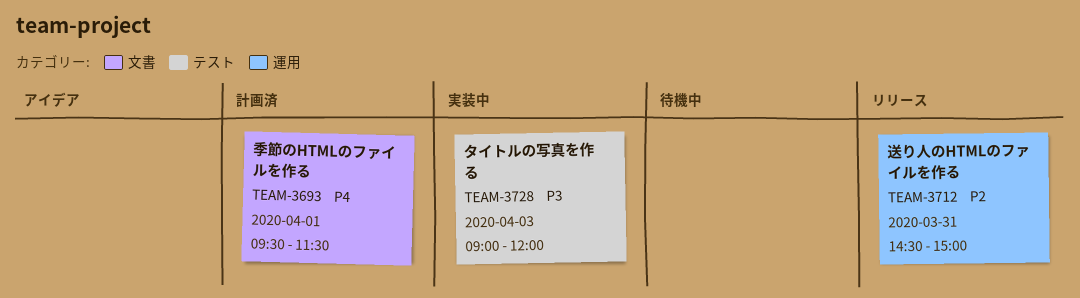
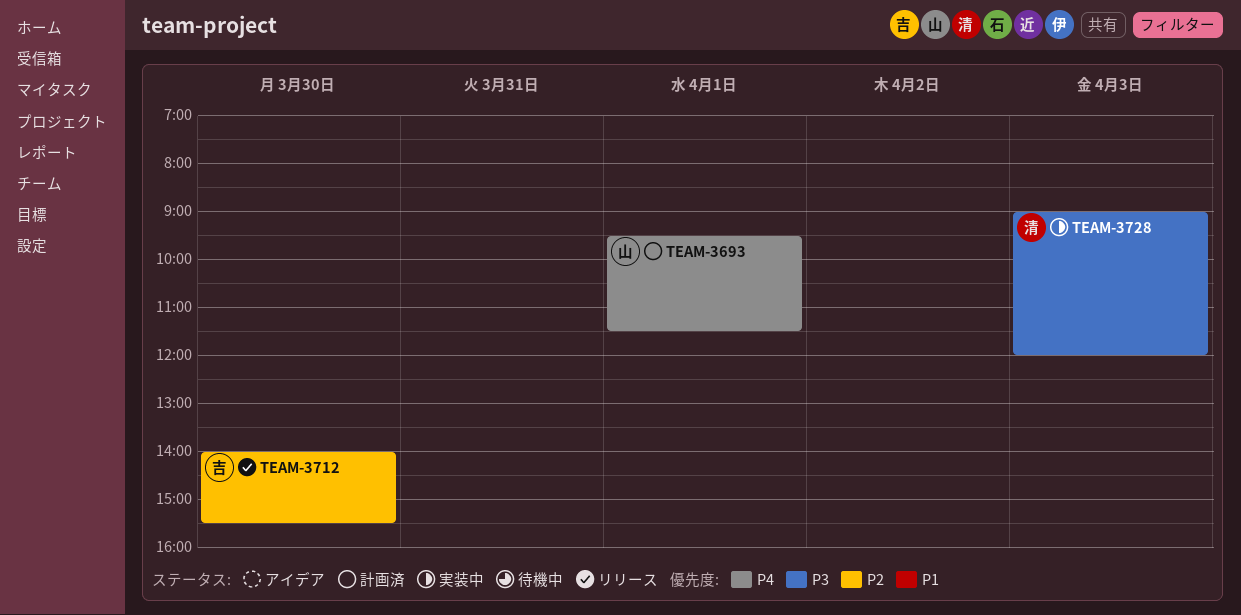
TEAM-3712, day: Mar 31 -> Mar 30
TEAM-3712, begins: 14:30 -> 14:00
TEAM-3712, ends: 15:00 -> 15:30

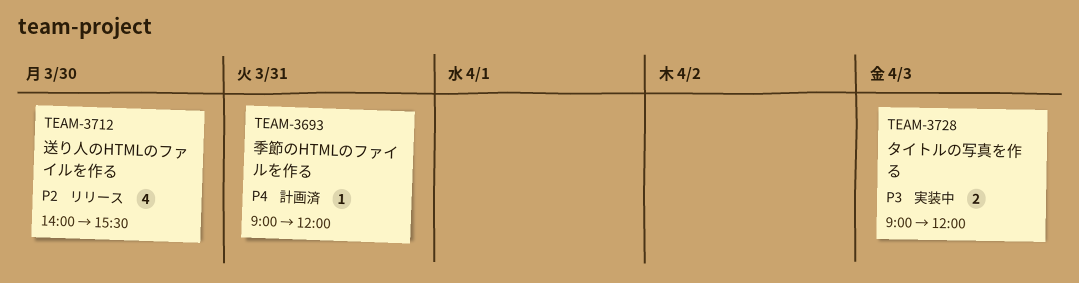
TEAM-3693, day: Apr 1 -> Mar 31
TEAM-3693, begins: 09:30 -> 09:00
TEAM-3693, ends: 11:30 -> 12:00

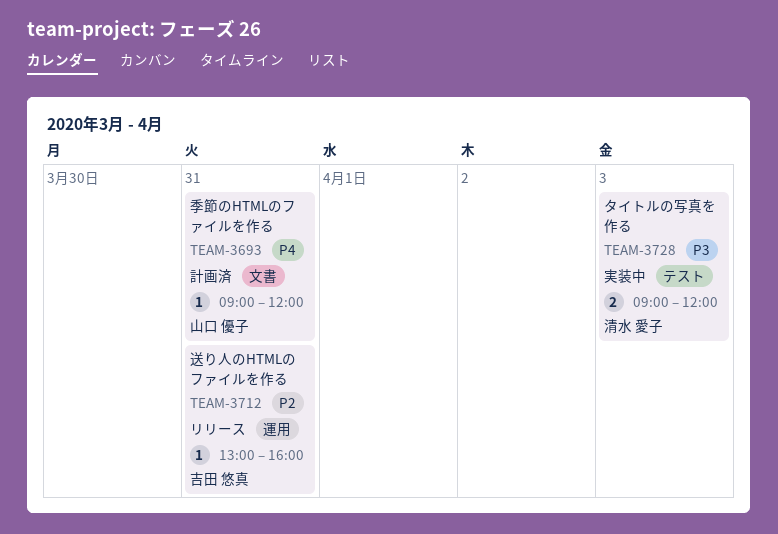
TEAM-3712, estimate: 4 -> 1
TEAM-3712, day: Mar 30 -> Mar 31
TEAM-3712, begins: 14:00 -> 13:00
TEAM-3712, ends: 15:30 -> 16:00

